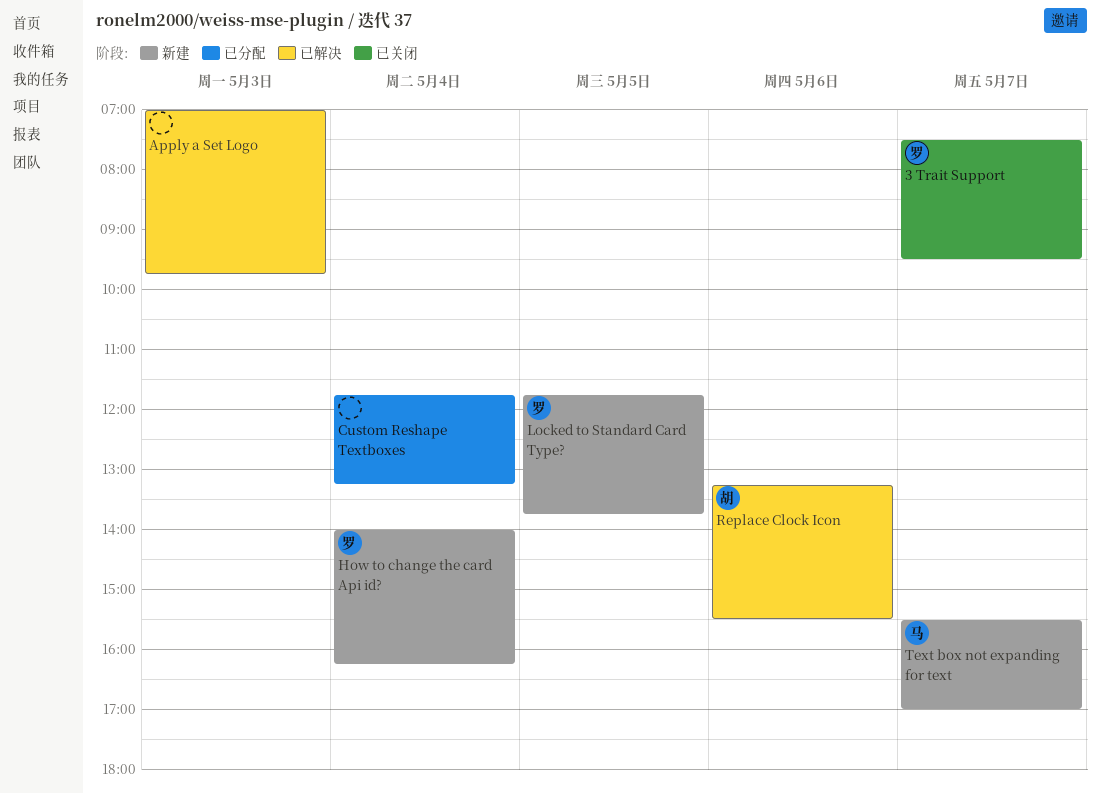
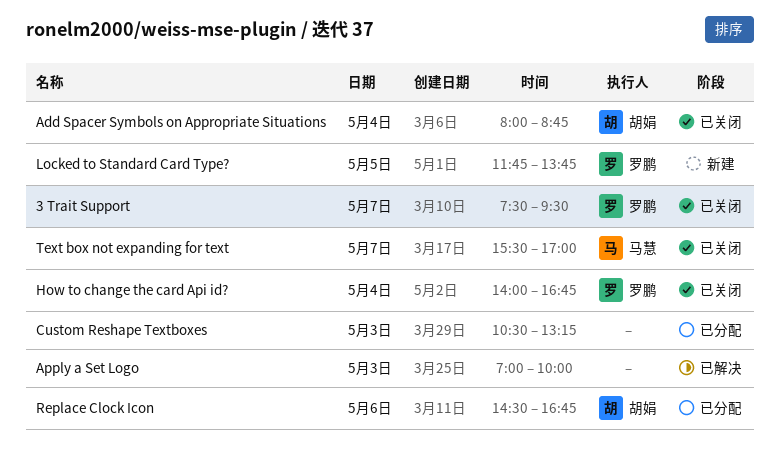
Add Spacer Symbols on Appropriate Situations: none -> present
Apply a Set Logo, ends: 09:45 -> 10:00
Custom Reshape Textboxes, day: May 4 -> May 3
Custom Reshape Textboxes, begins: 11:45 -> 10:30
How to change the card Api id?, status: 新建 -> 已关闭
How to change the card Api id?, ends: 16:15 -> 16:45
Replace Clock Icon, status: 已解决 -> 已分配
Replace Clock Icon, begins: 13:15 -> 14:30
Replace Clock Icon, ends: 15:30 -> 16:45
Text box not expanding for text, status: 新建 -> 已关闭

